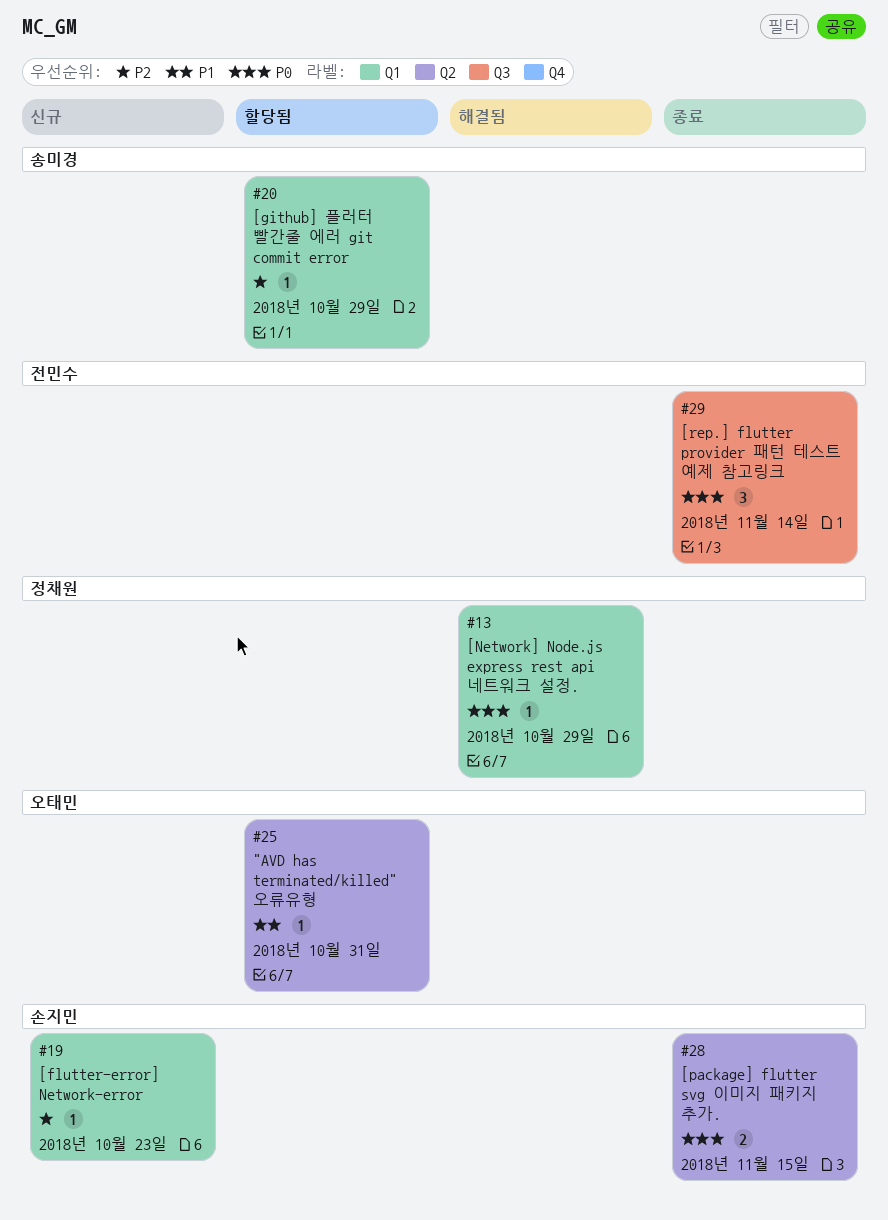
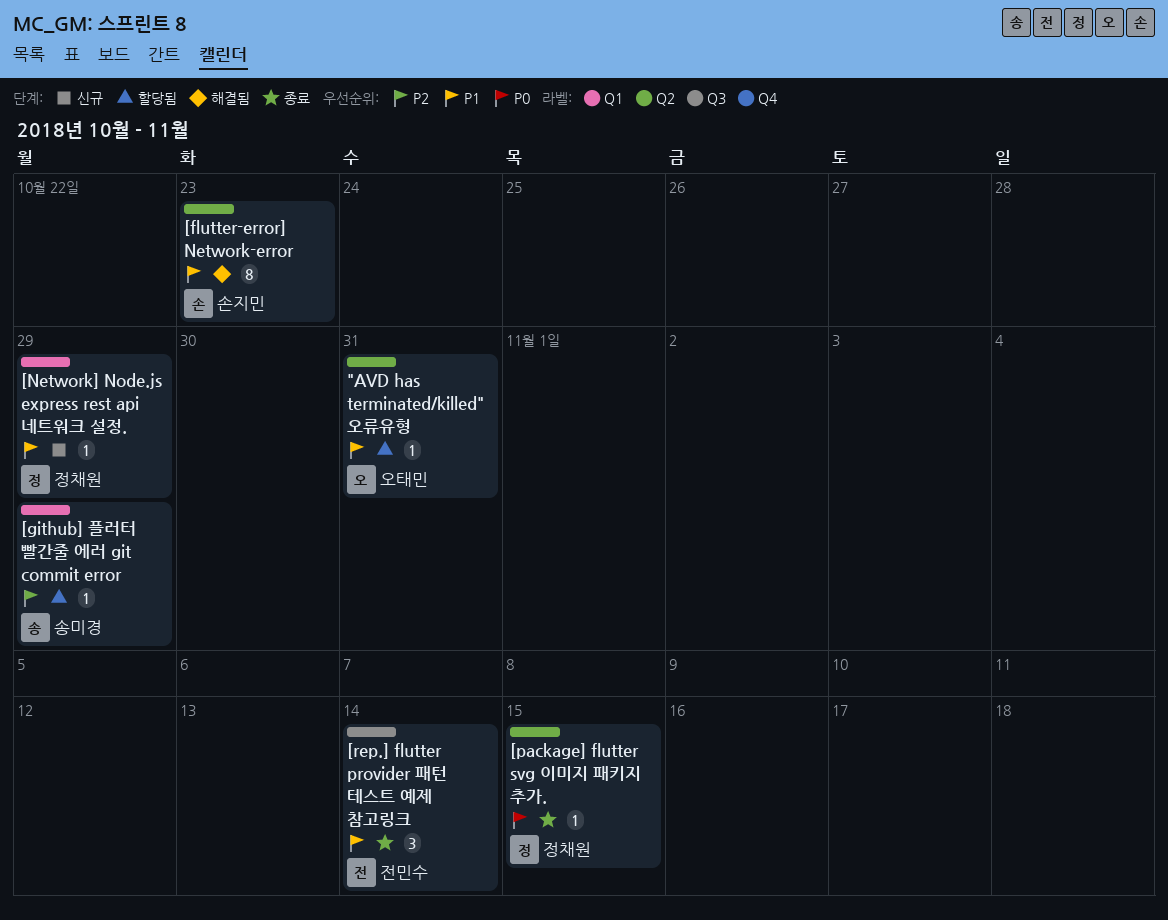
[flutter-error] Network-error, status: 신규 -> 해결됨
[flutter-error] Network-error, priority: P2 -> P1
[flutter-error] Network-error, label: Q1 -> Q2
[flutter-error] Network-error, estimate: 1 -> 8
[Network] Node.js express rest api 네트워크 설정., status: 해결됨 -> 신규
[Network] Node.js express rest api 네트워크 설정., priority: P0 -> P1
[package] flutter svg 이미지 패키지 추가., owner: 손지민 -> 정채원
[package] flutter svg 이미지 패키지 추가., estimate: 2 -> 1
[rep.] flutter provider 패턴 테스트 예제 참고링크, priority: P0 -> P1

